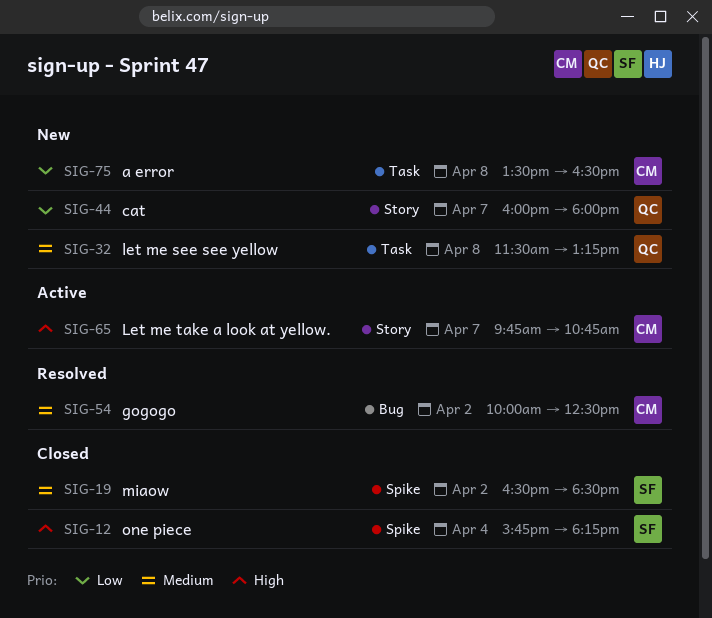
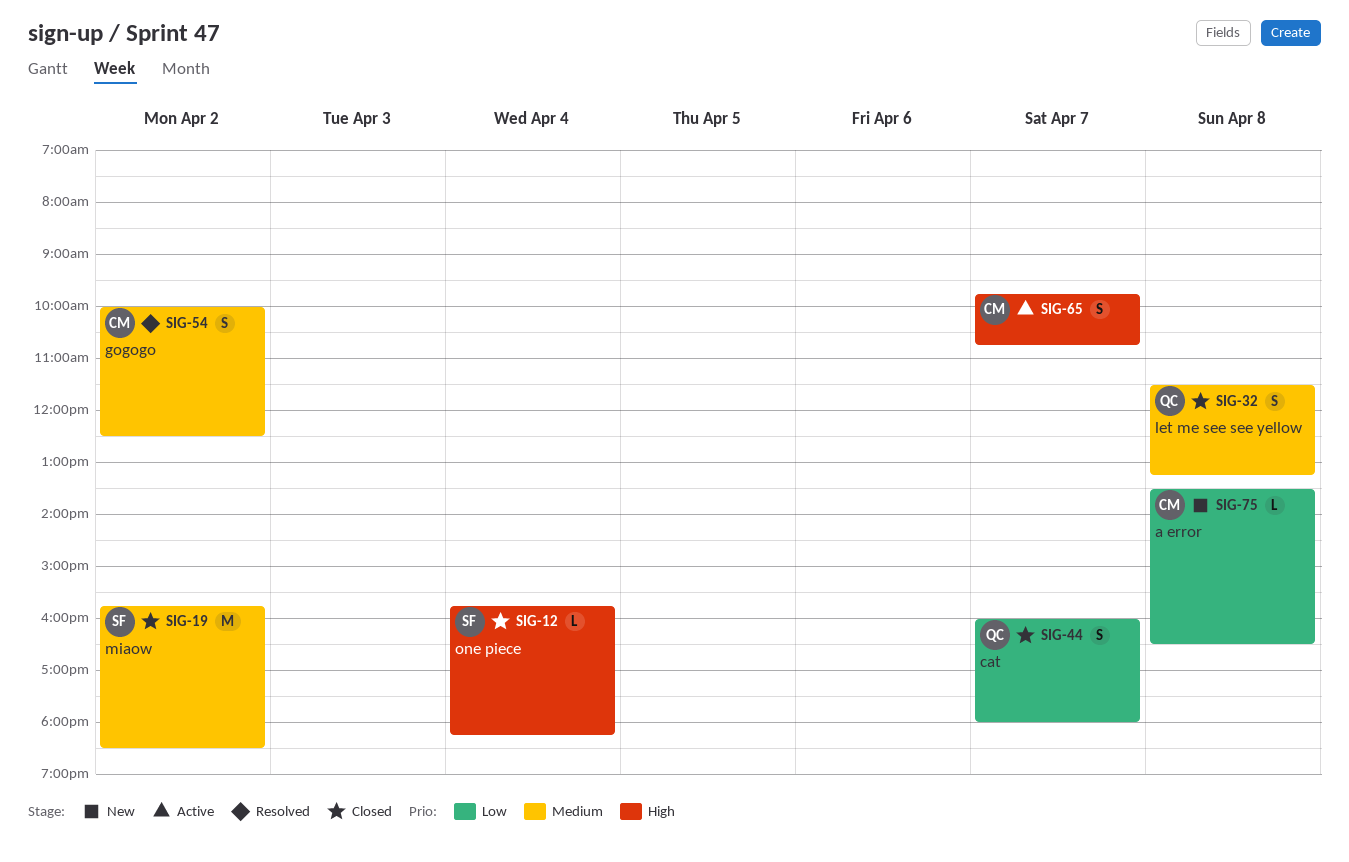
SIG-19, begins: 16:30 -> 15:45
SIG-32, status: New -> Closed
SIG-44, status: New -> Closed

